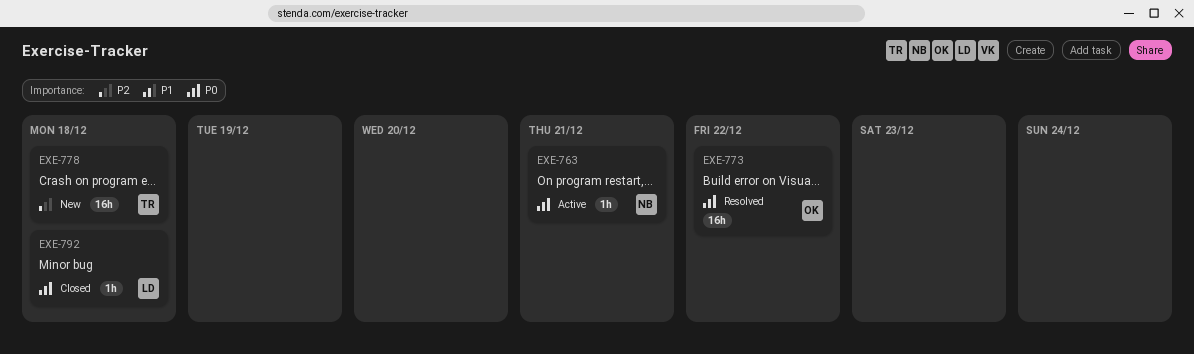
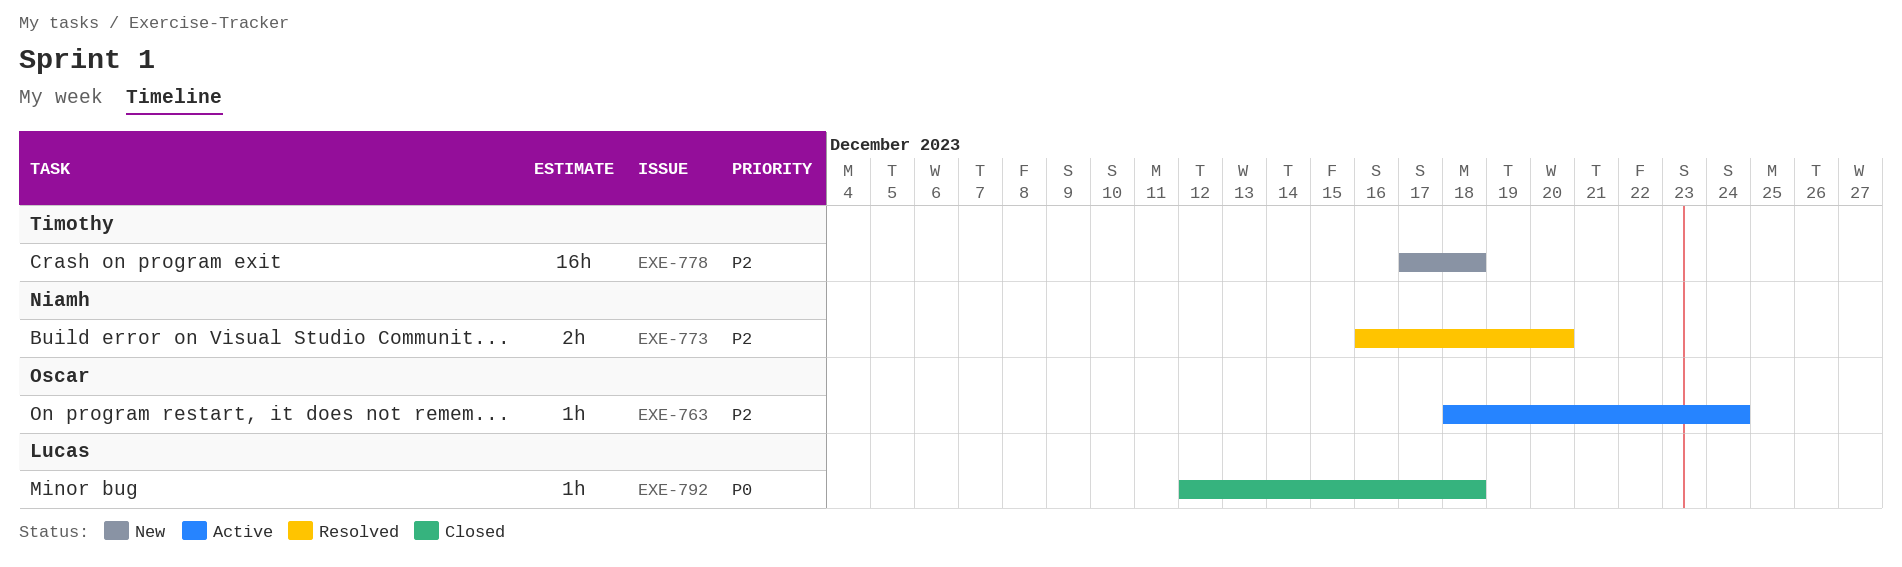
EXE-763, owner: Niamh -> Oscar
EXE-763, priority: P0 -> P2
EXE-763, due: Dec 21 -> Dec 24
EXE-773, owner: Oscar -> Niamh
EXE-773, priority: P0 -> P2
EXE-773, estimate: 16h -> 2h
EXE-773, due: Dec 22 -> Dec 20

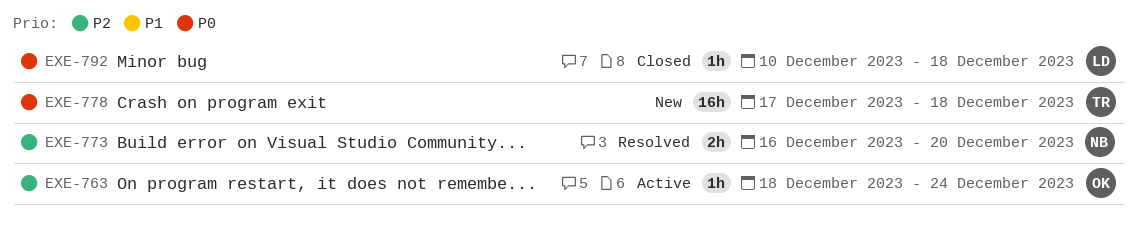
EXE-778, priority: P2 -> P0
EXE-792, start: Dec 12 -> Dec 10

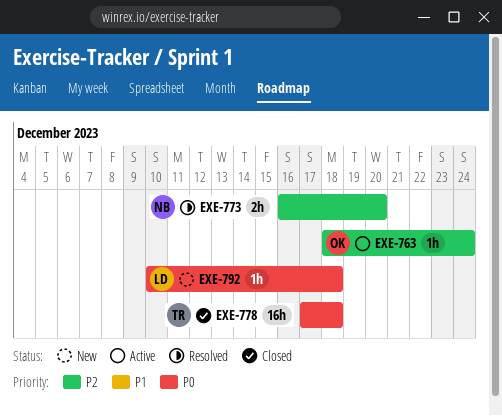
EXE-778, status: New -> Closed
EXE-792, status: Closed -> New

